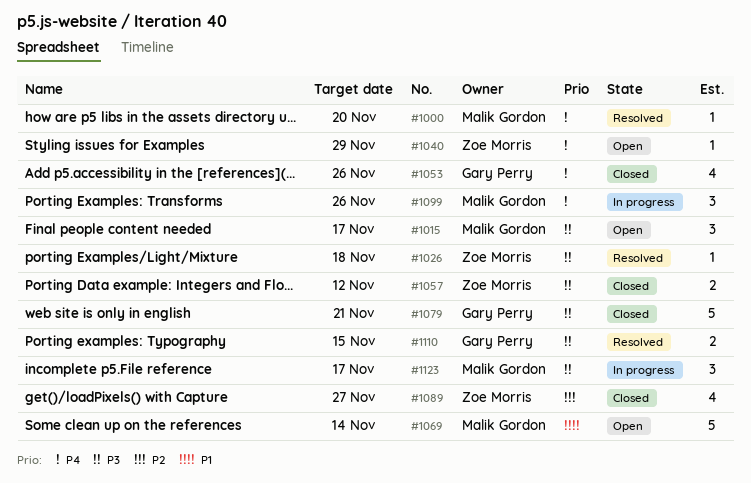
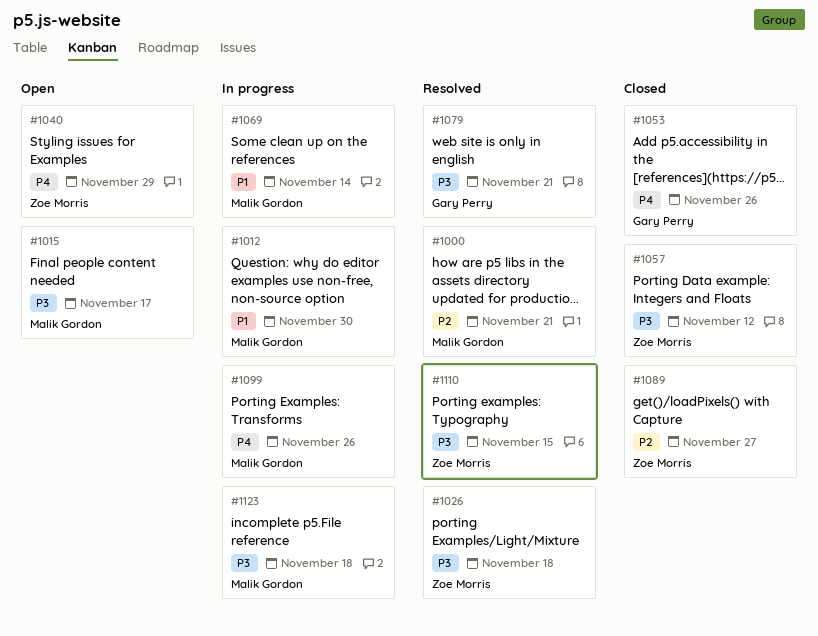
#1000, priority: P4 -> P2
#1000, due: Nov 20 -> Nov 21
#1012: none -> present
#1069, status: Open -> In progress
#1079, status: Closed -> Resolved
#1110, owner: Gary Perry -> Zoe Morris
#1123, due: Nov 17 -> Nov 18

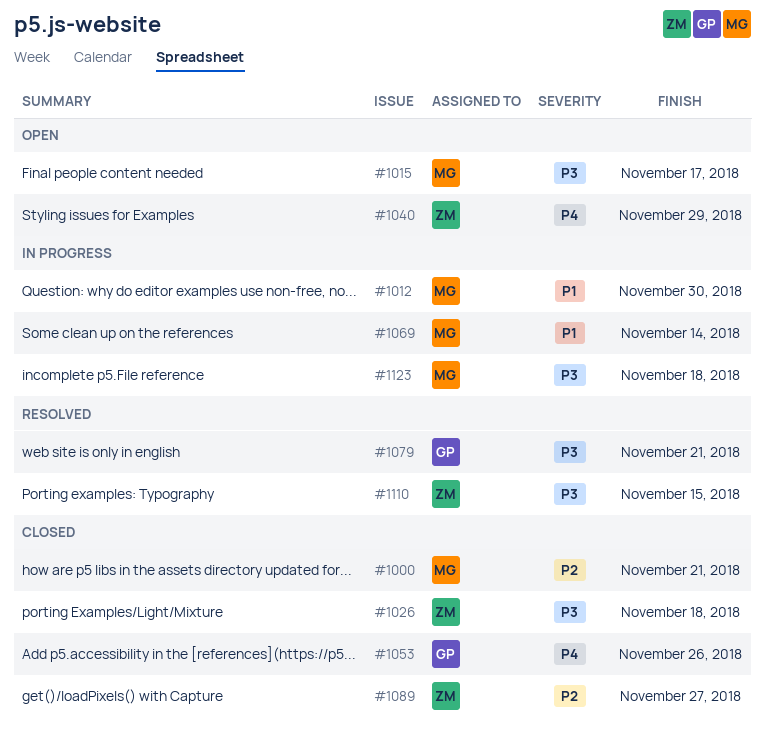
#1000, status: Resolved -> Closed
#1026, status: Resolved -> Closed
#1057: present -> none
#1099: present -> none

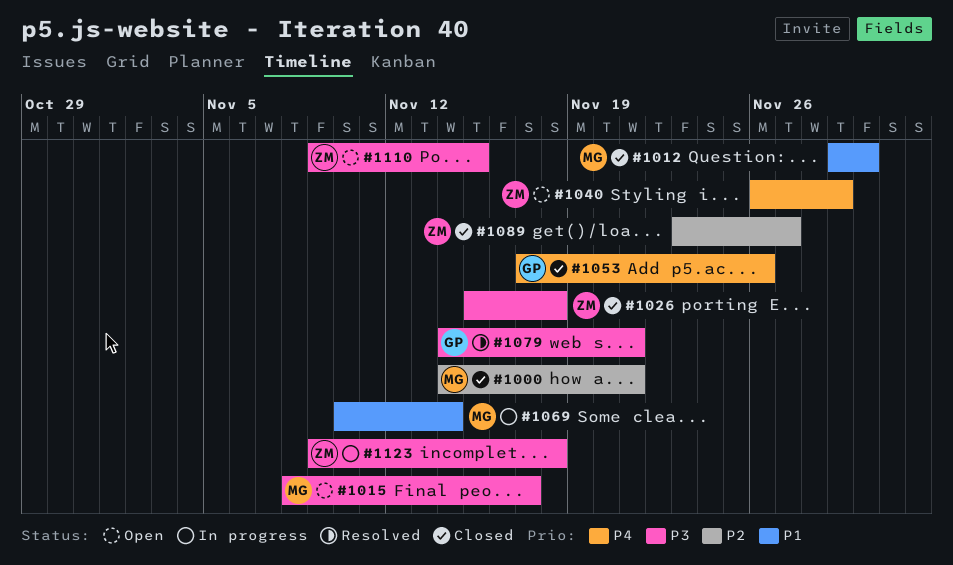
#1012, status: In progress -> Closed
#1110, status: Resolved -> Open
#1123, owner: MG -> ZM

